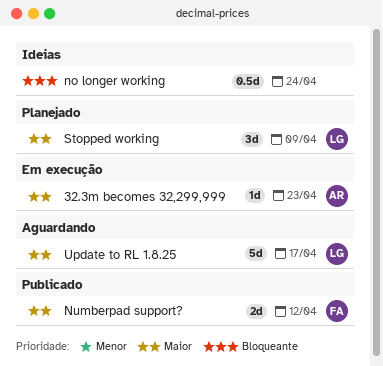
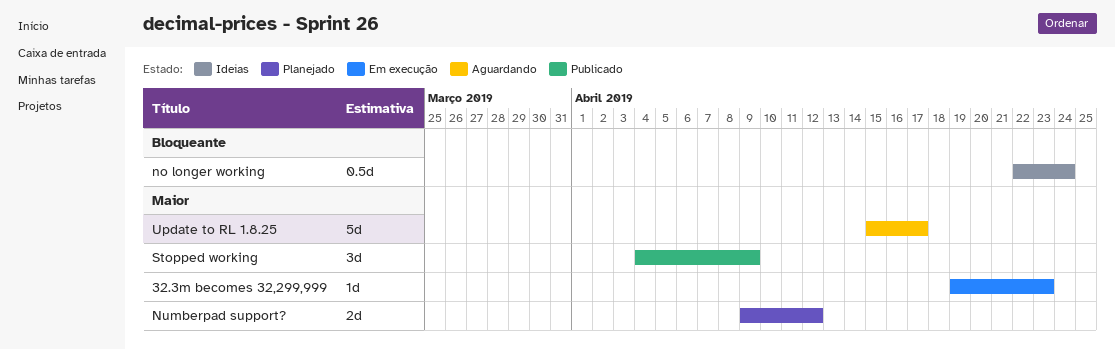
Numberpad support?, status: Publicado -> Planejado
Stopped working, status: Planejado -> Publicado

